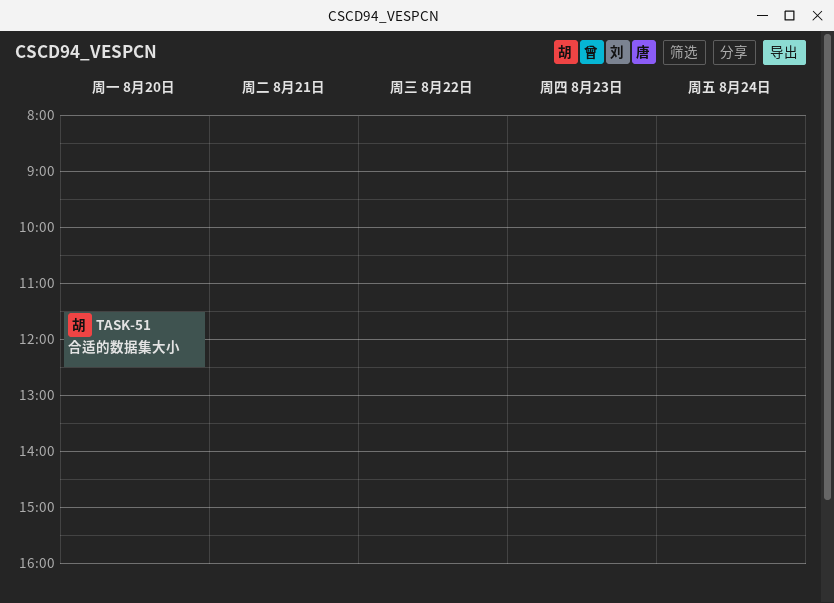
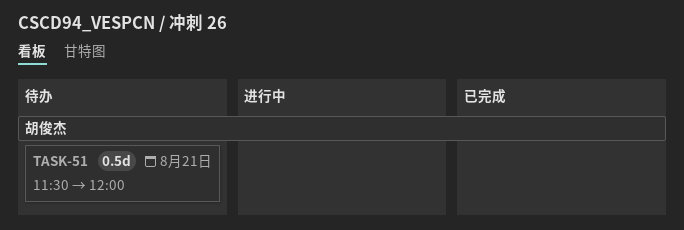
TASK-51, day: Aug 20 -> Aug 21
TASK-51, ends: 12:30 -> 12:00

